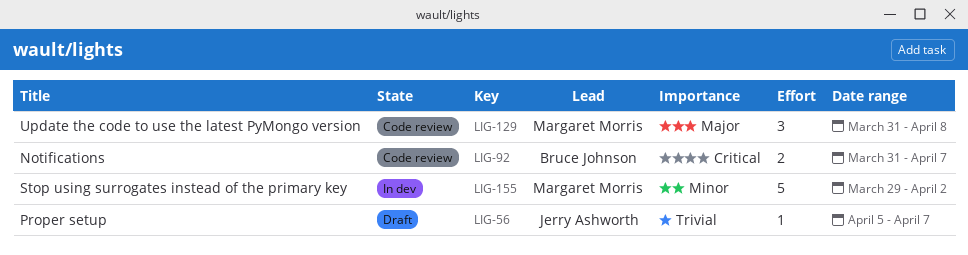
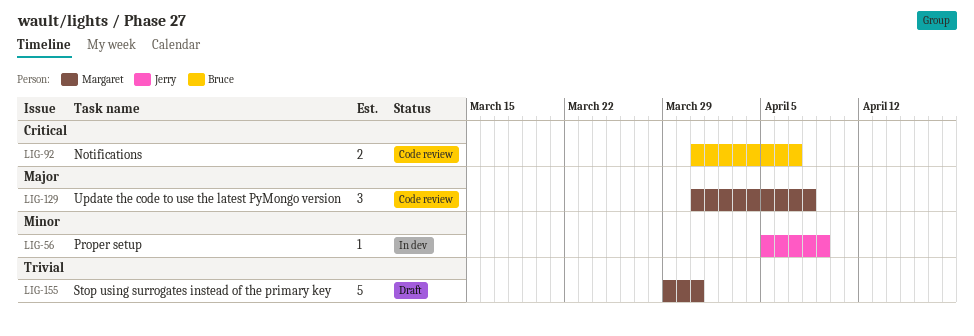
LIG-56, status: Draft -> In dev
LIG-56, priority: Trivial -> Minor
LIG-56, due: Apr 7 -> Apr 9
LIG-155, status: In dev -> Draft
LIG-155, priority: Minor -> Trivial
LIG-155, due: Apr 2 -> Mar 31

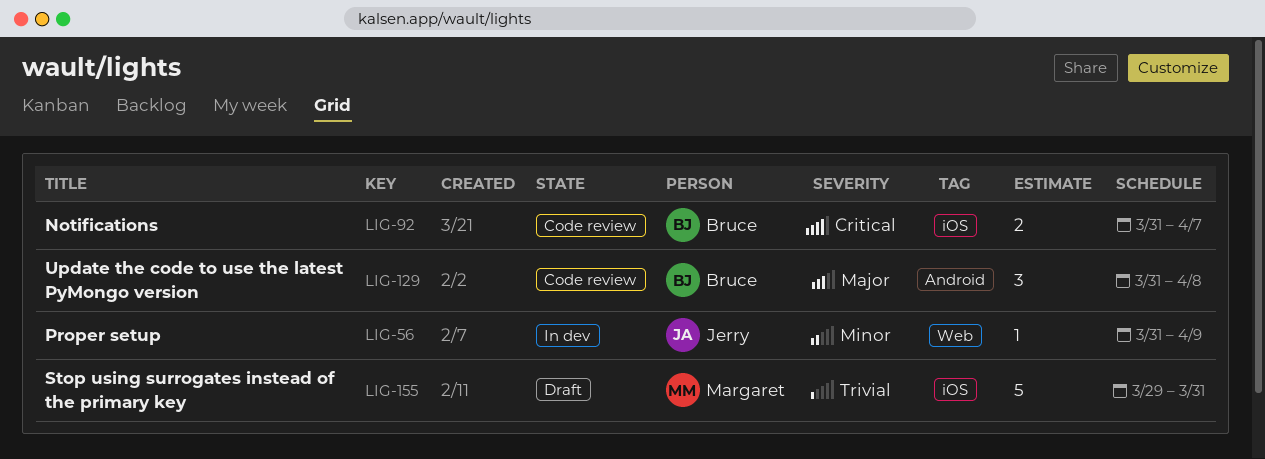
LIG-56, start: Apr 5 -> Mar 31
LIG-129, owner: Margaret -> Bruce

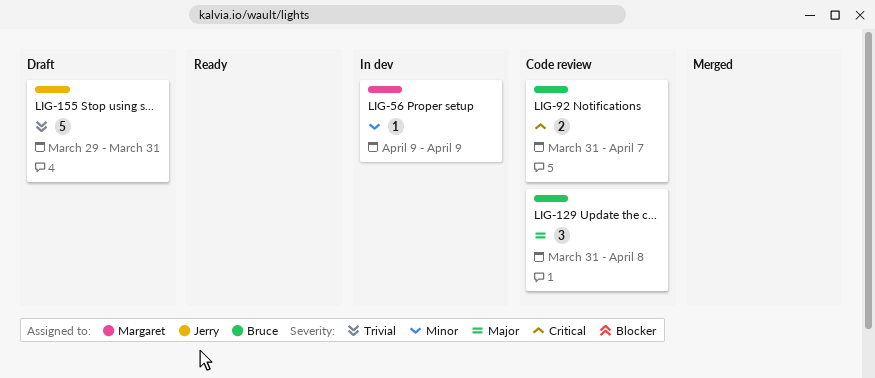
LIG-56, owner: Jerry -> Margaret
LIG-56, start: Mar 31 -> Apr 9
LIG-155, owner: Margaret -> Jerry

